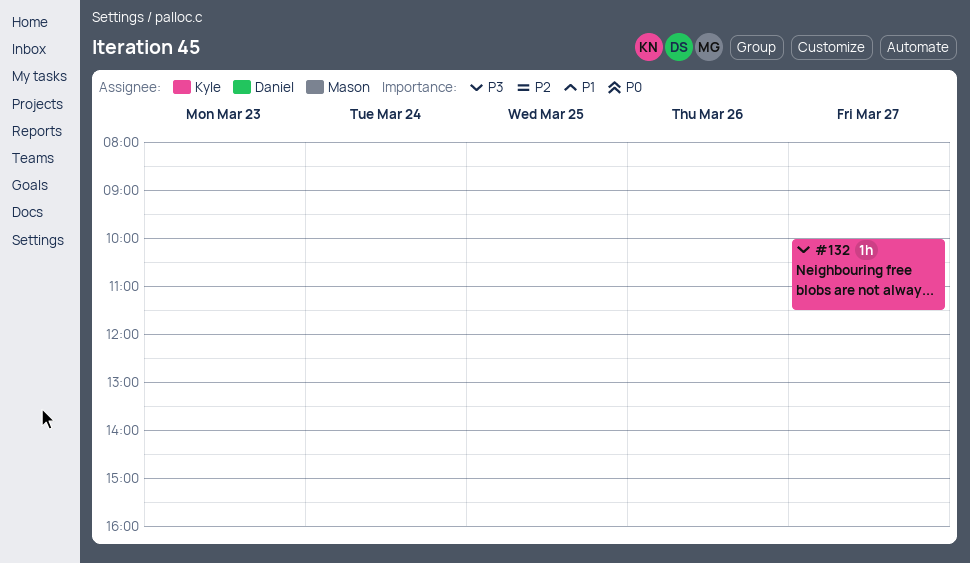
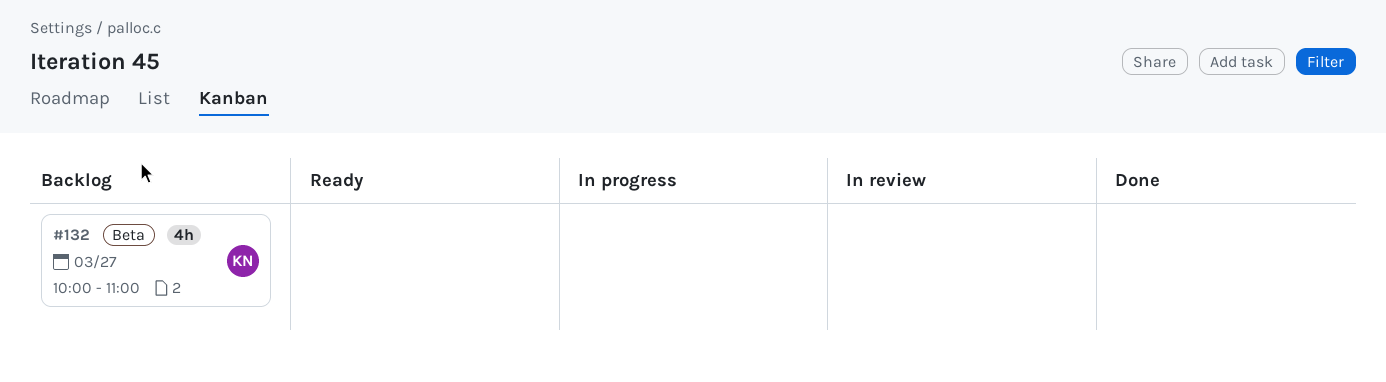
#132, estimate: 1h -> 4h
#132, ends: 11:30 -> 11:00

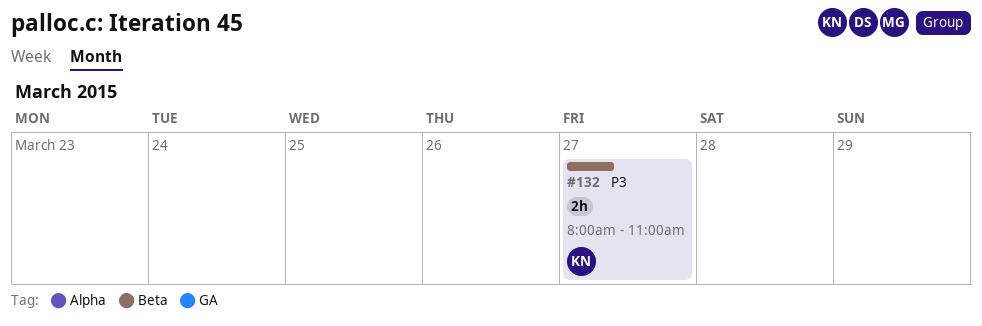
#132, estimate: 4h -> 2h
#132, begins: 10:00 -> 08:00

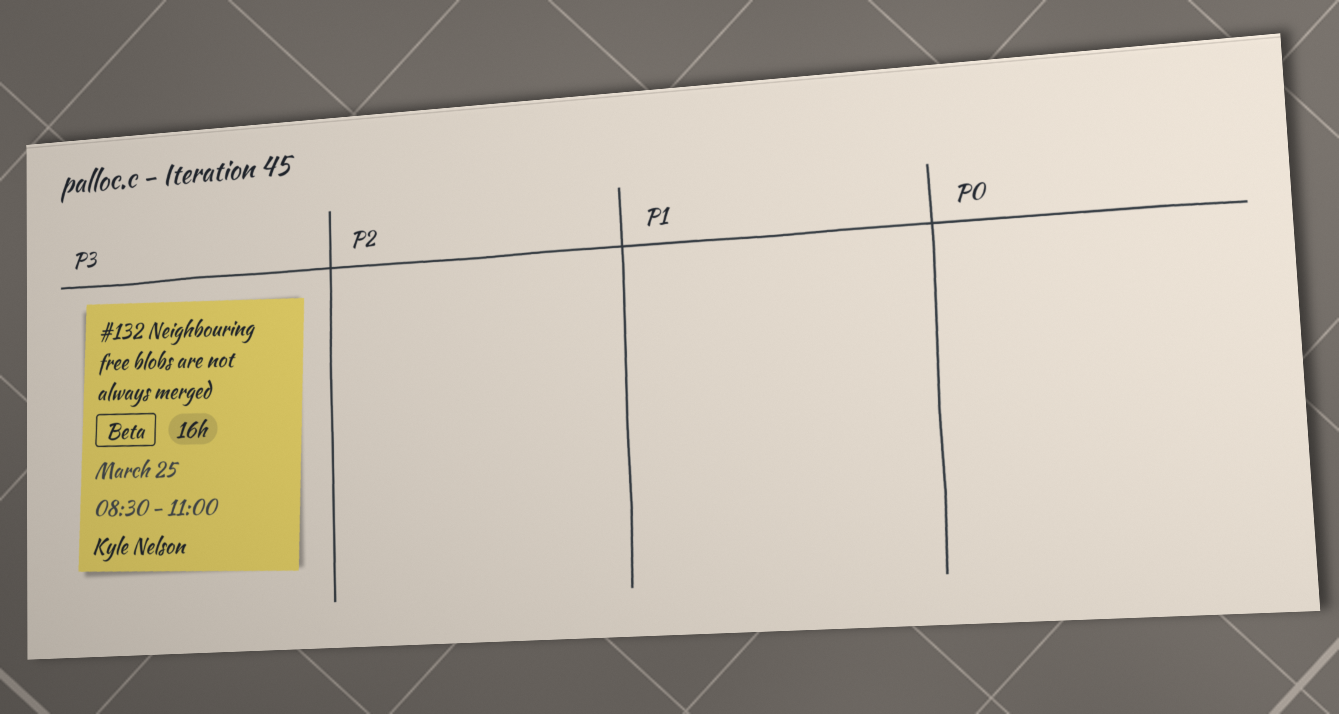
#132, estimate: 2h -> 16h
#132, day: Mar 27 -> Mar 25
#132, begins: 08:00 -> 08:30

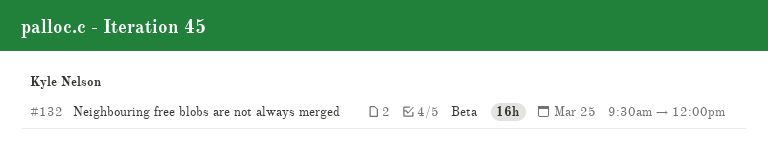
#132, begins: 08:30 -> 09:30
#132, ends: 11:00 -> 12:00

